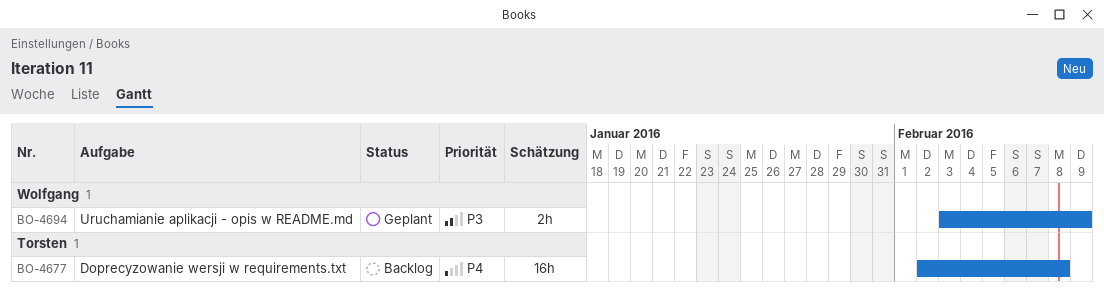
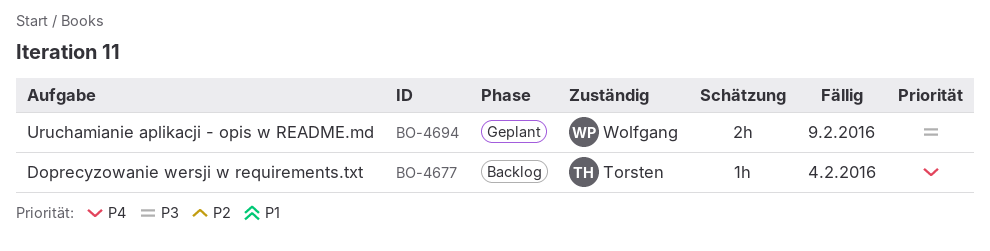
BO-4677, estimate: 16h -> 1h
BO-4677, due: Feb 8 -> Feb 4

